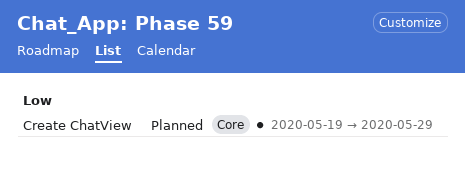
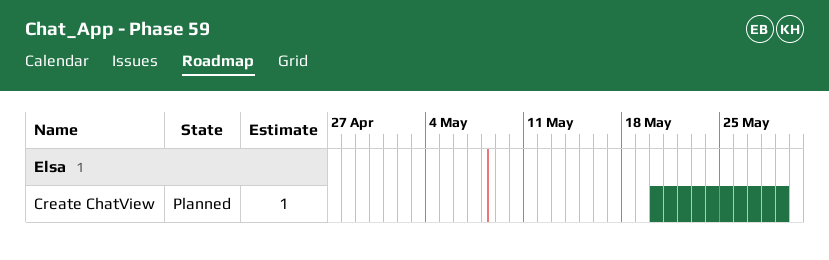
Create ChatView, start: May 19 -> May 20

